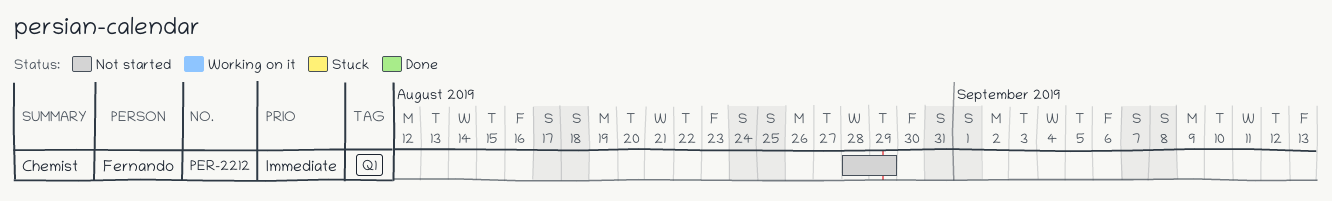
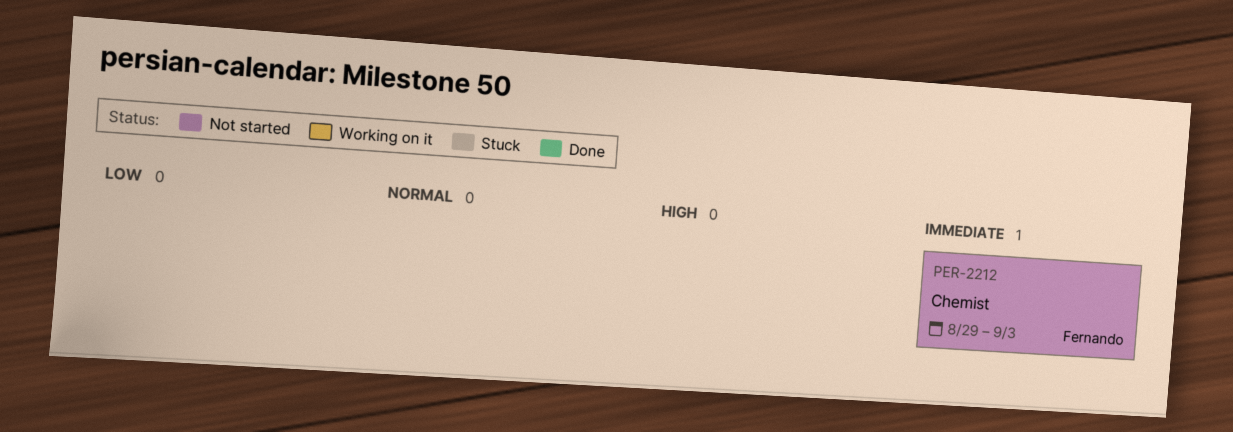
PER-2212, start: Aug 28 -> Aug 29
PER-2212, due: Aug 29 -> Sep 3

